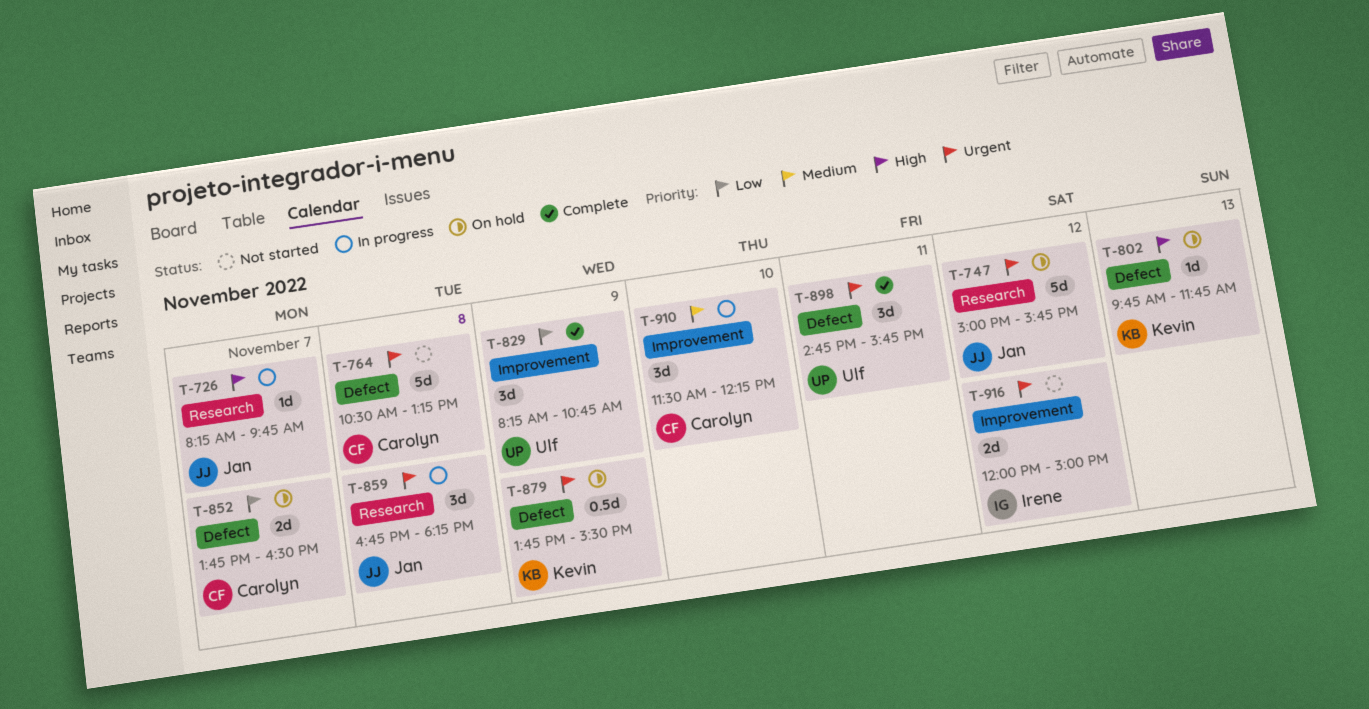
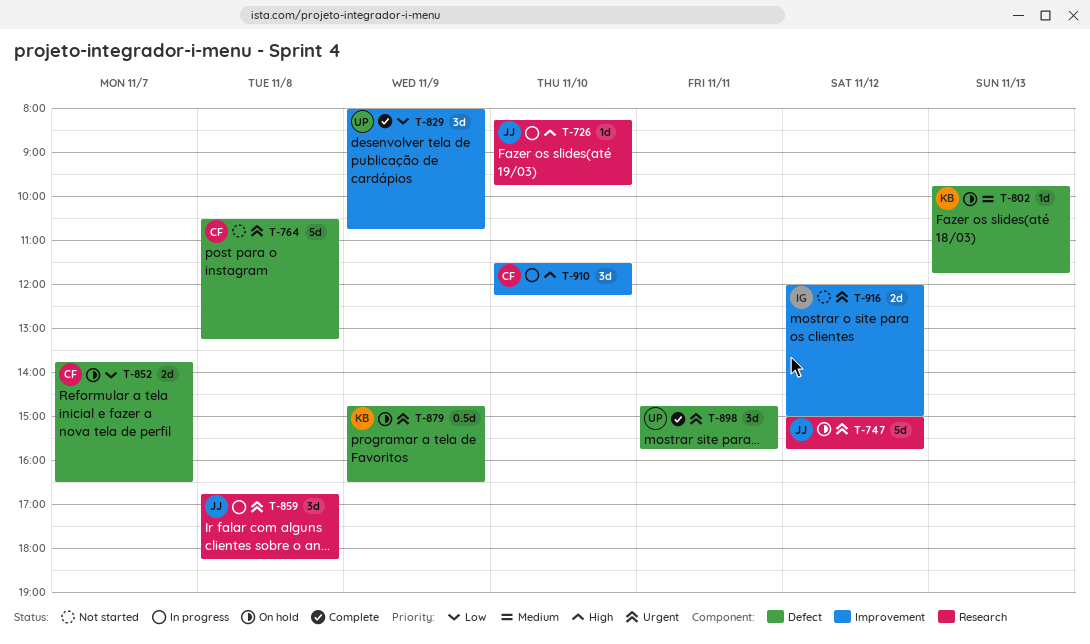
T-726, day: Nov 7 -> Nov 10
T-802, priority: High -> Medium
T-829, begins: 08:15 -> 08:00
T-879, begins: 13:45 -> 14:45
T-879, ends: 15:30 -> 16:30
T-910, priority: Medium -> High

